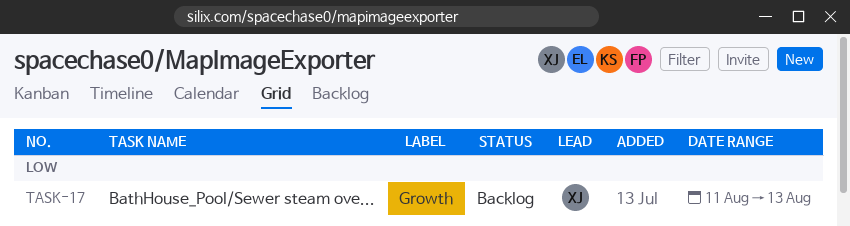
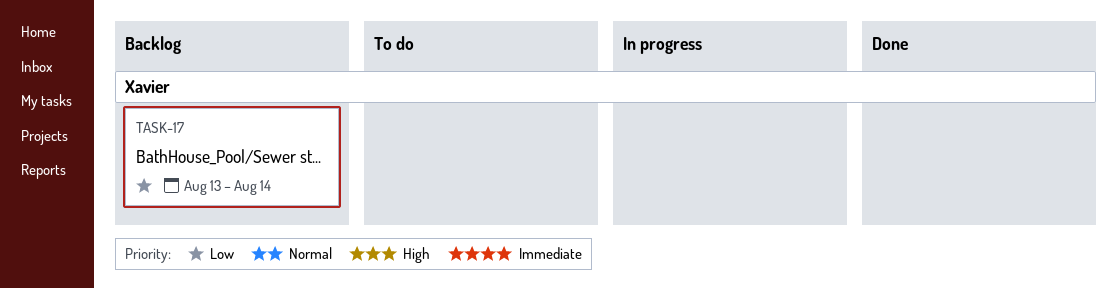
TASK-17, start: Aug 11 -> Aug 13
TASK-17, due: Aug 13 -> Aug 14

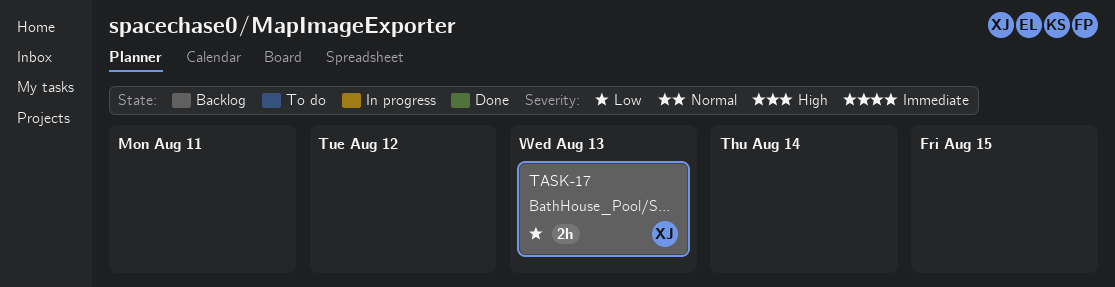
TASK-17, due: Aug 14 -> Aug 13

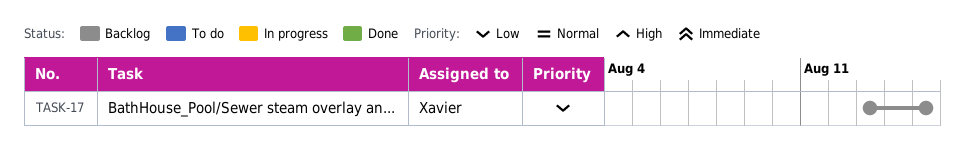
TASK-17, due: Aug 13 -> Aug 15

